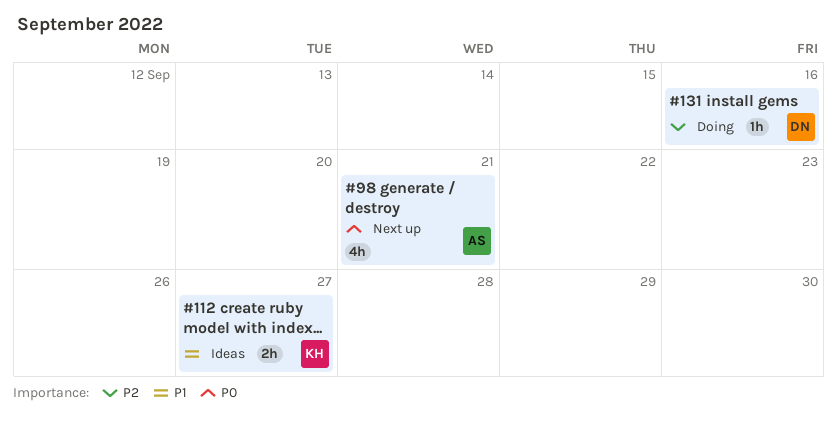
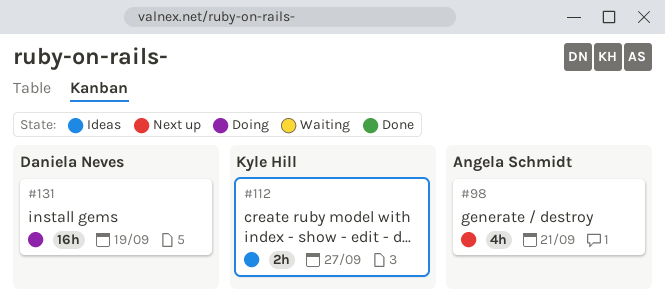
#131, estimate: 1h -> 16h
#131, due: Sep 16 -> Sep 19

